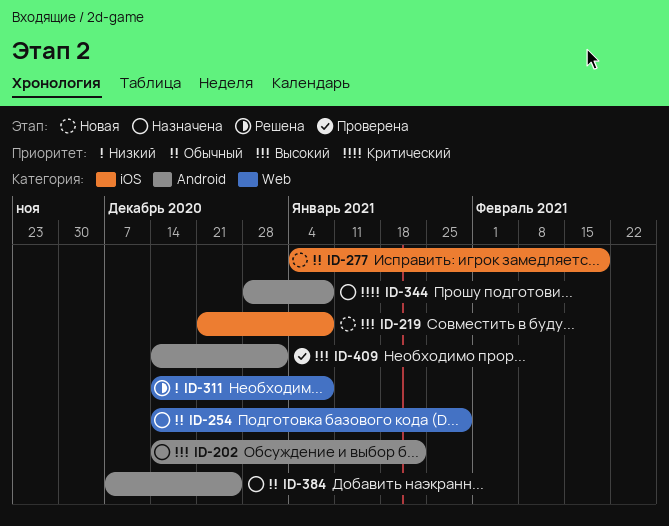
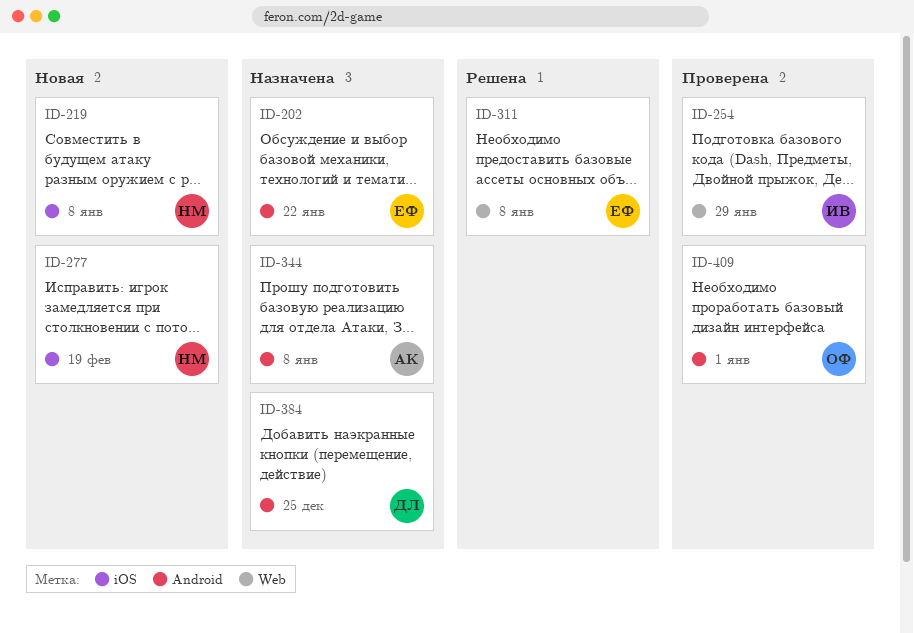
ID-254, status: Назначена -> Проверена

